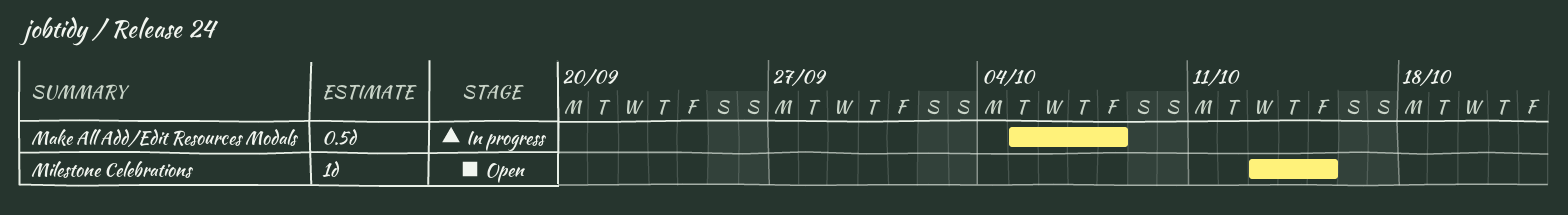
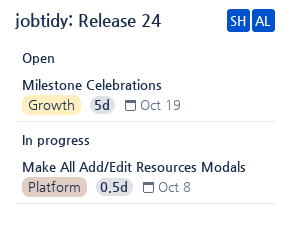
Milestone Celebrations, estimate: 1d -> 5d
Milestone Celebrations, due: Oct 15 -> Oct 19

